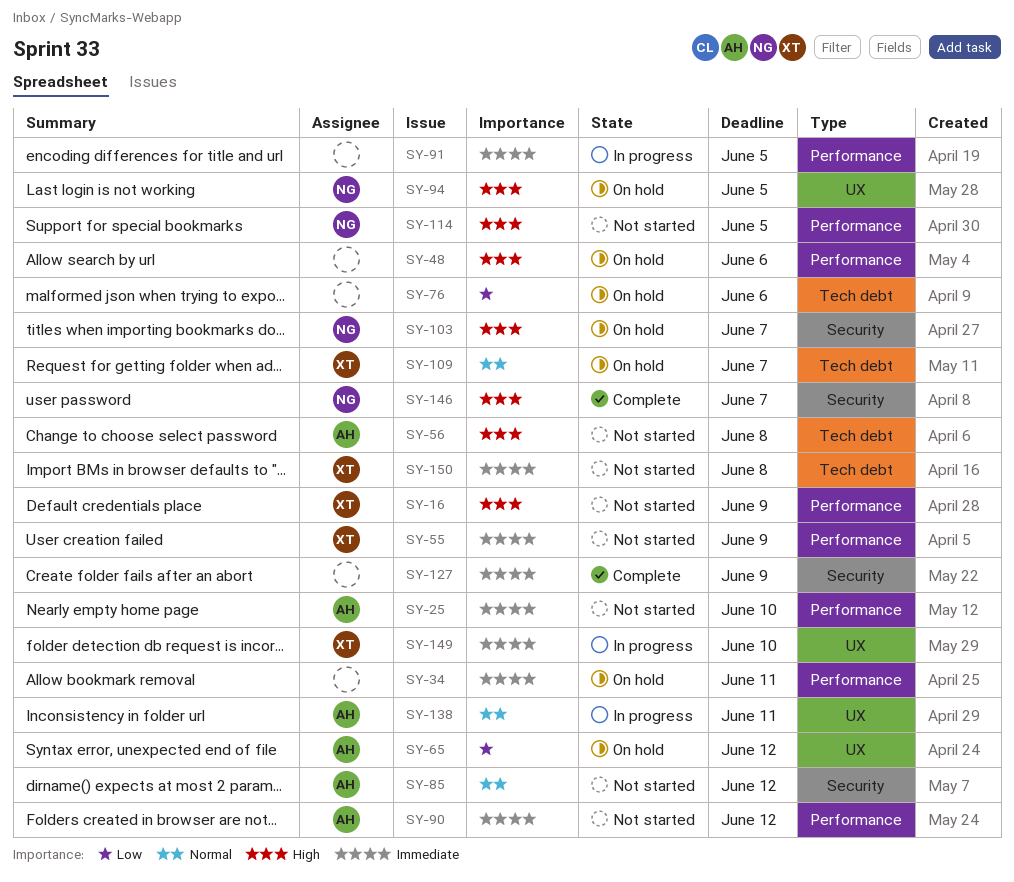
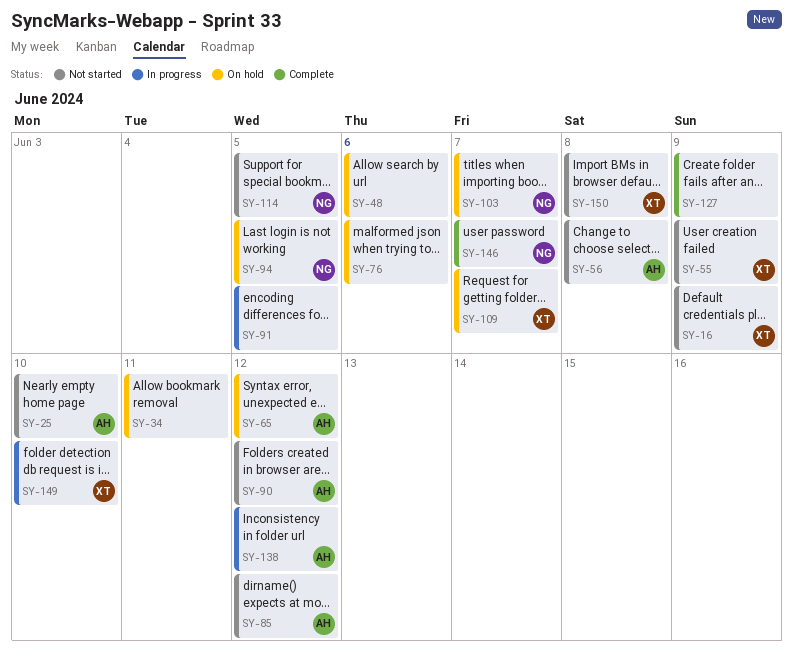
SY-138, due: Jun 11 -> Jun 12

